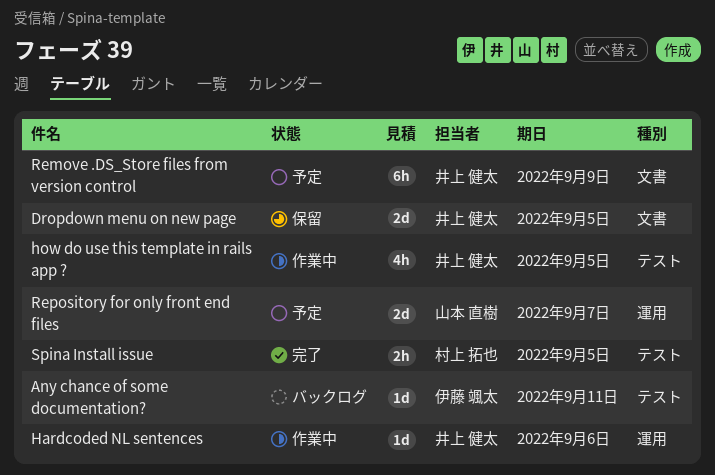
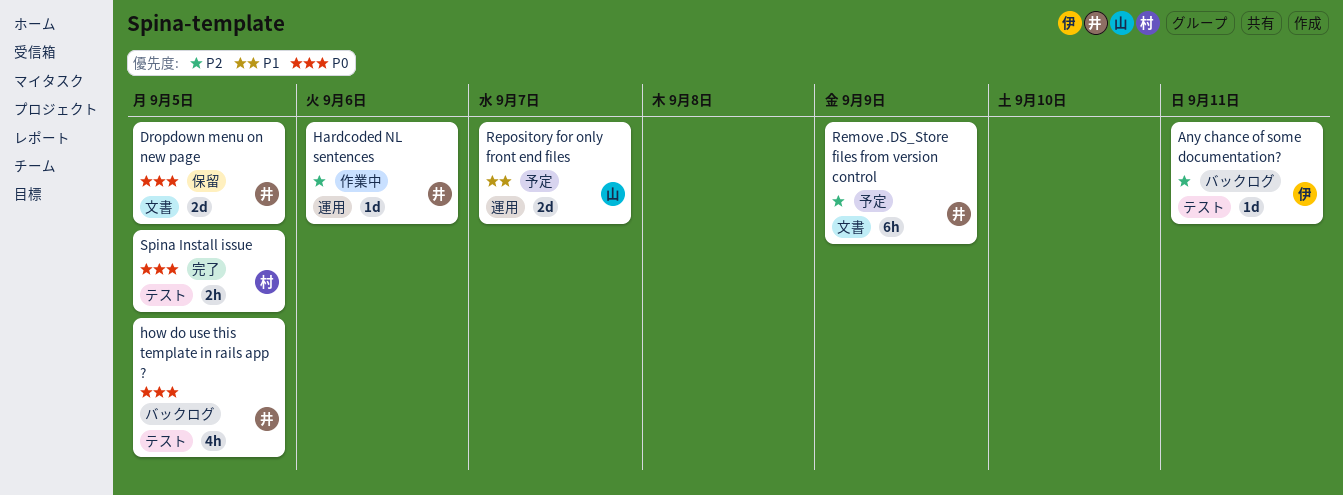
how do use this template in rails app ?, status: 作業中 -> バックログ

